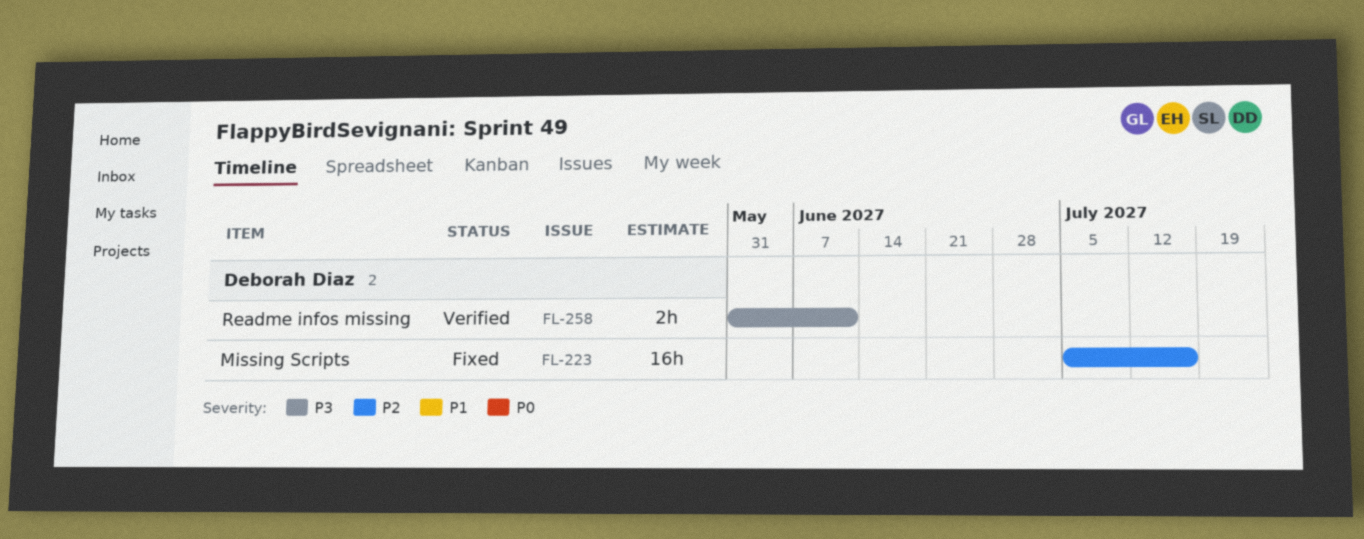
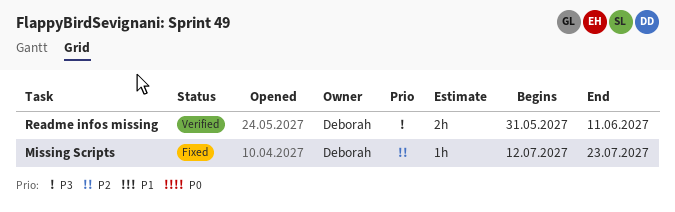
Missing Scripts, estimate: 16h -> 1h
Missing Scripts, start: Jul 5 -> Jul 12
Missing Scripts, due: Jul 16 -> Jul 23

